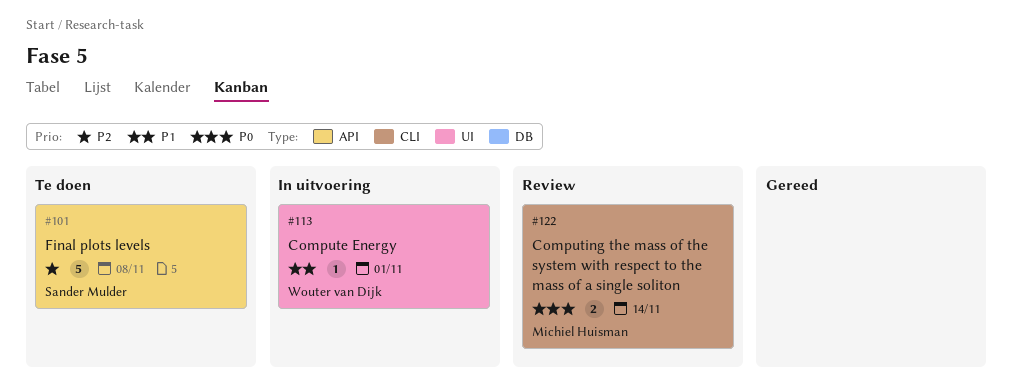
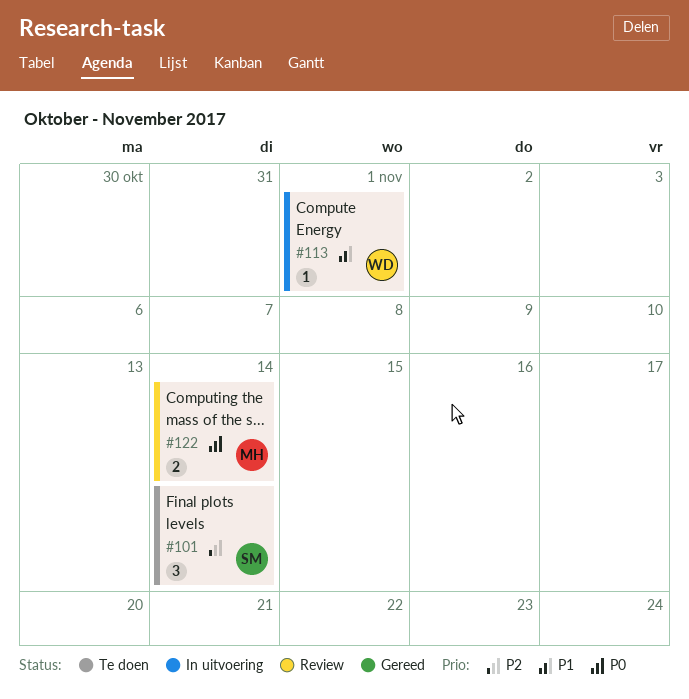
#101, estimate: 5 -> 3
#101, due: Nov 8 -> Nov 14

